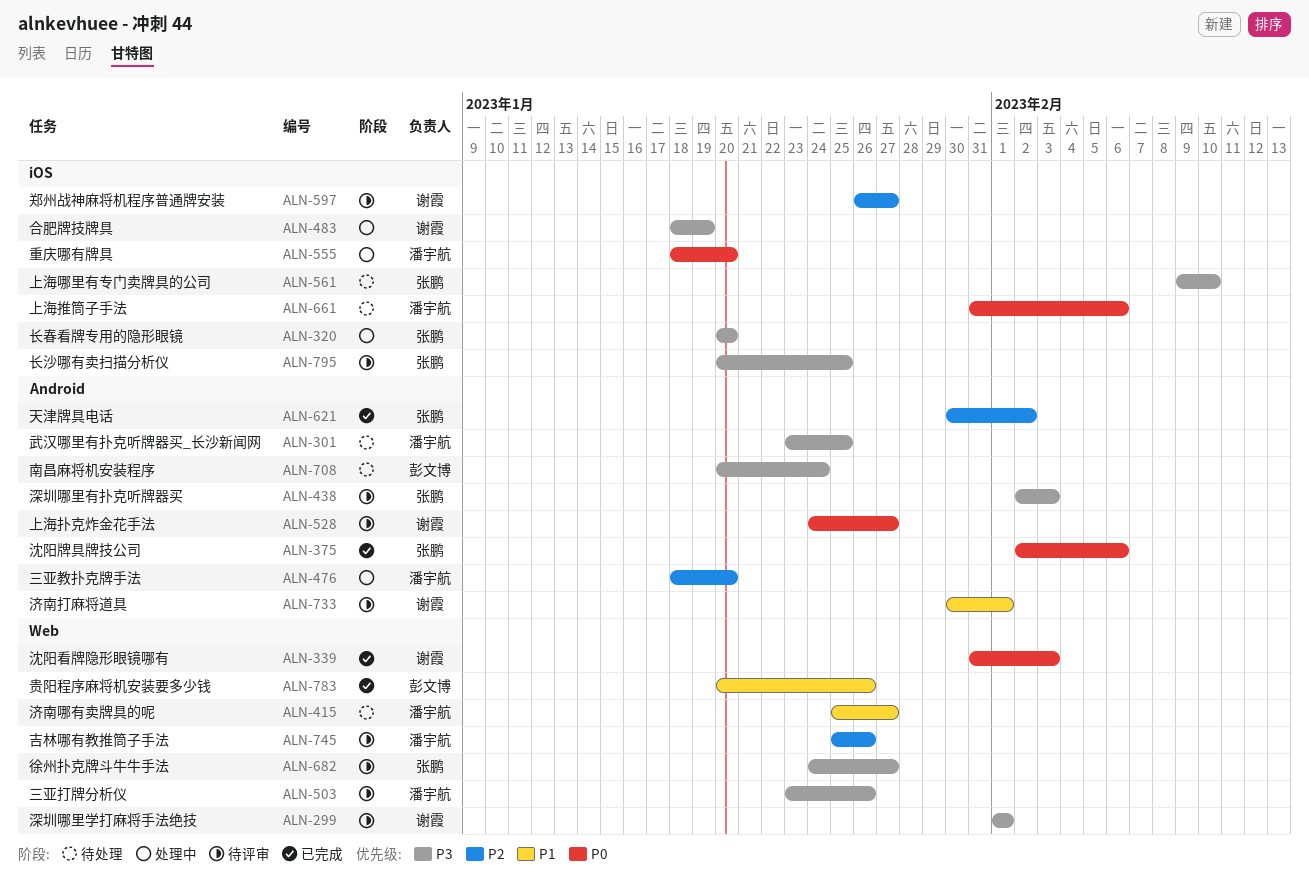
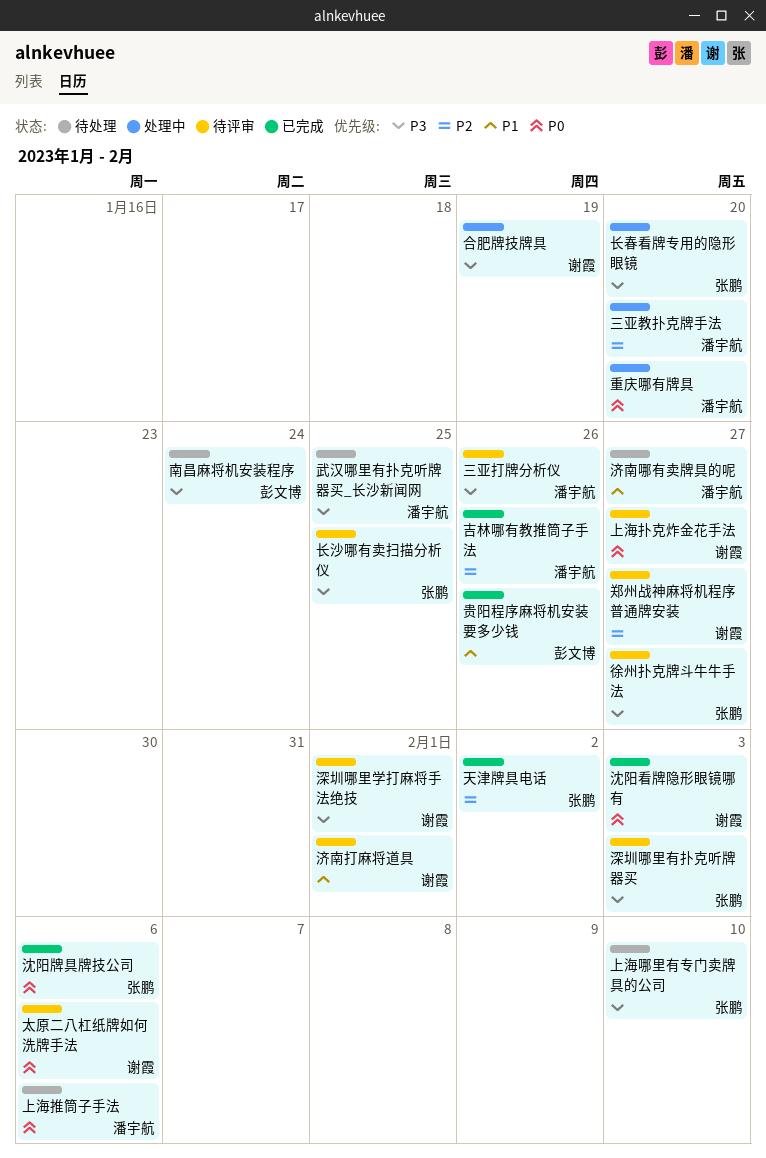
吉林哪有教推筒子手法, status: 待评审 -> 已完成
太原二八杠纸牌如何洗牌手法: none -> present

